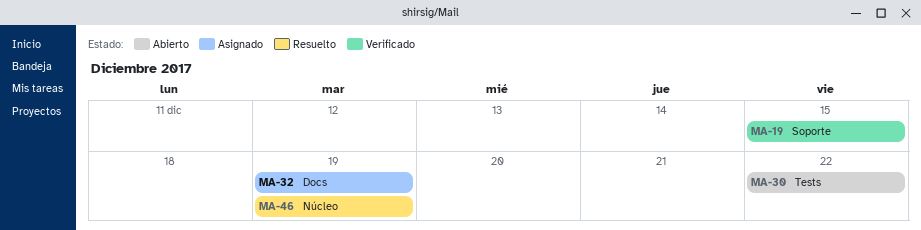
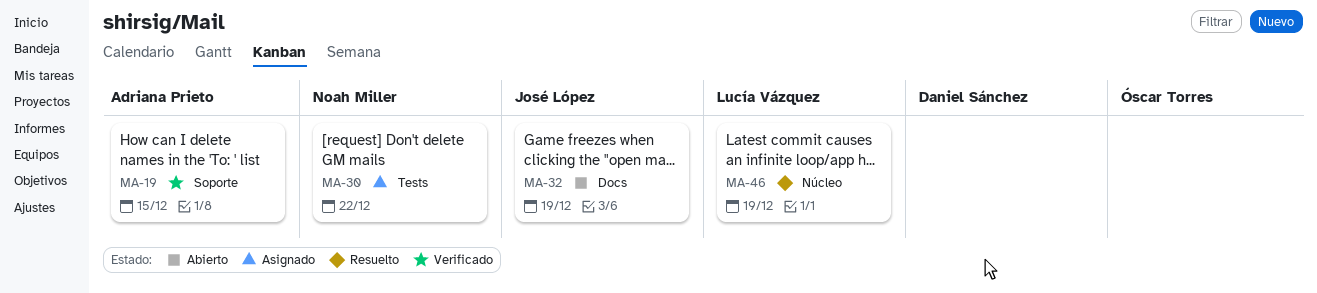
MA-30, status: Abierto -> Asignado
MA-32, status: Asignado -> Abierto

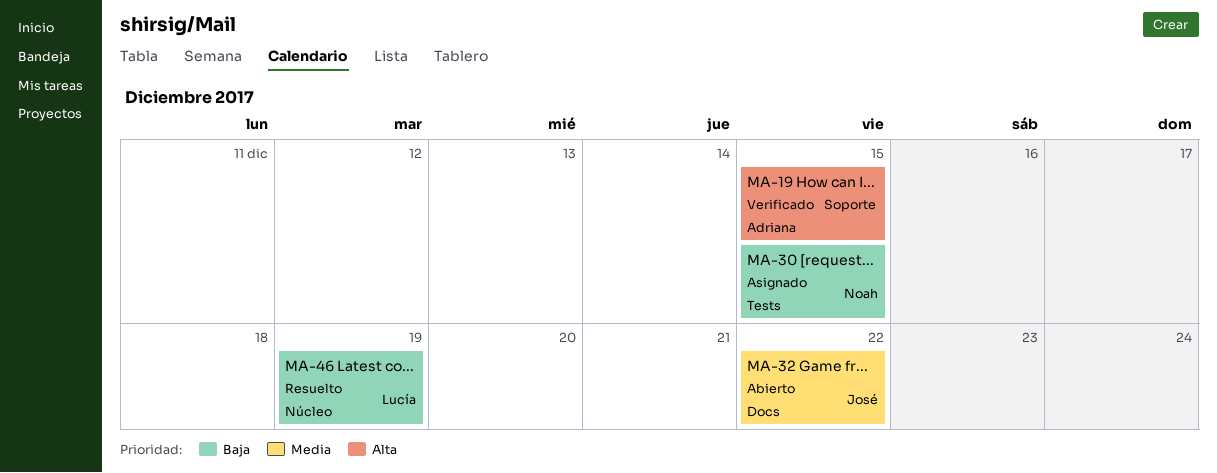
MA-30, due: Dec 22 -> Dec 15
MA-32, due: Dec 19 -> Dec 22

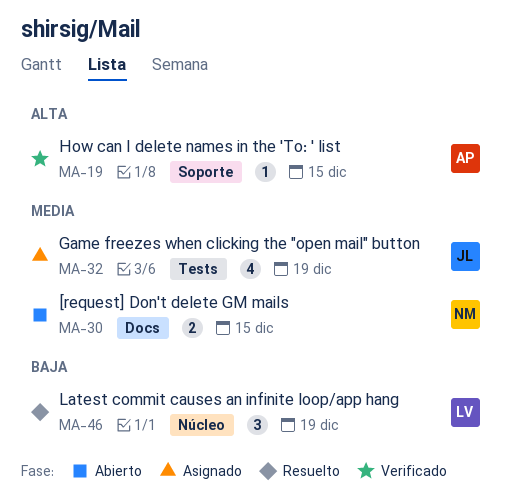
MA-30, status: Asignado -> Abierto
MA-30, priority: Baja -> Media
MA-30, label: Tests -> Docs
MA-32, status: Abierto -> Asignado
MA-32, label: Docs -> Tests
MA-32, due: Dec 22 -> Dec 19

